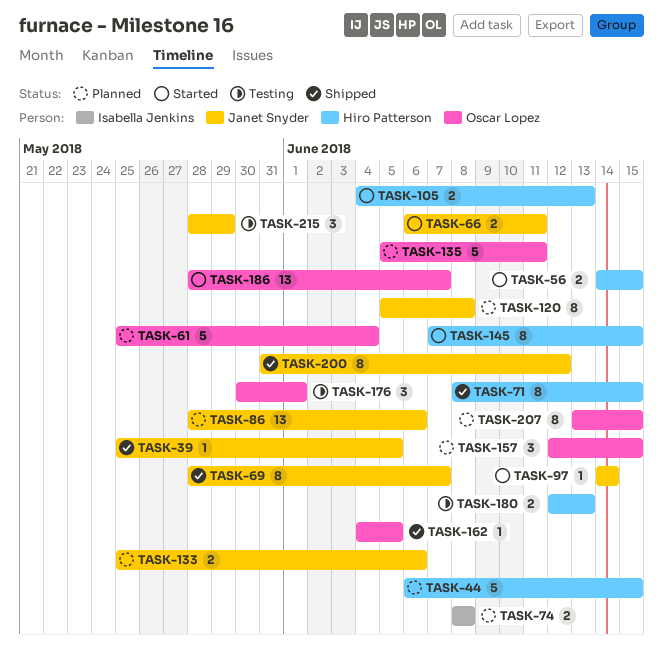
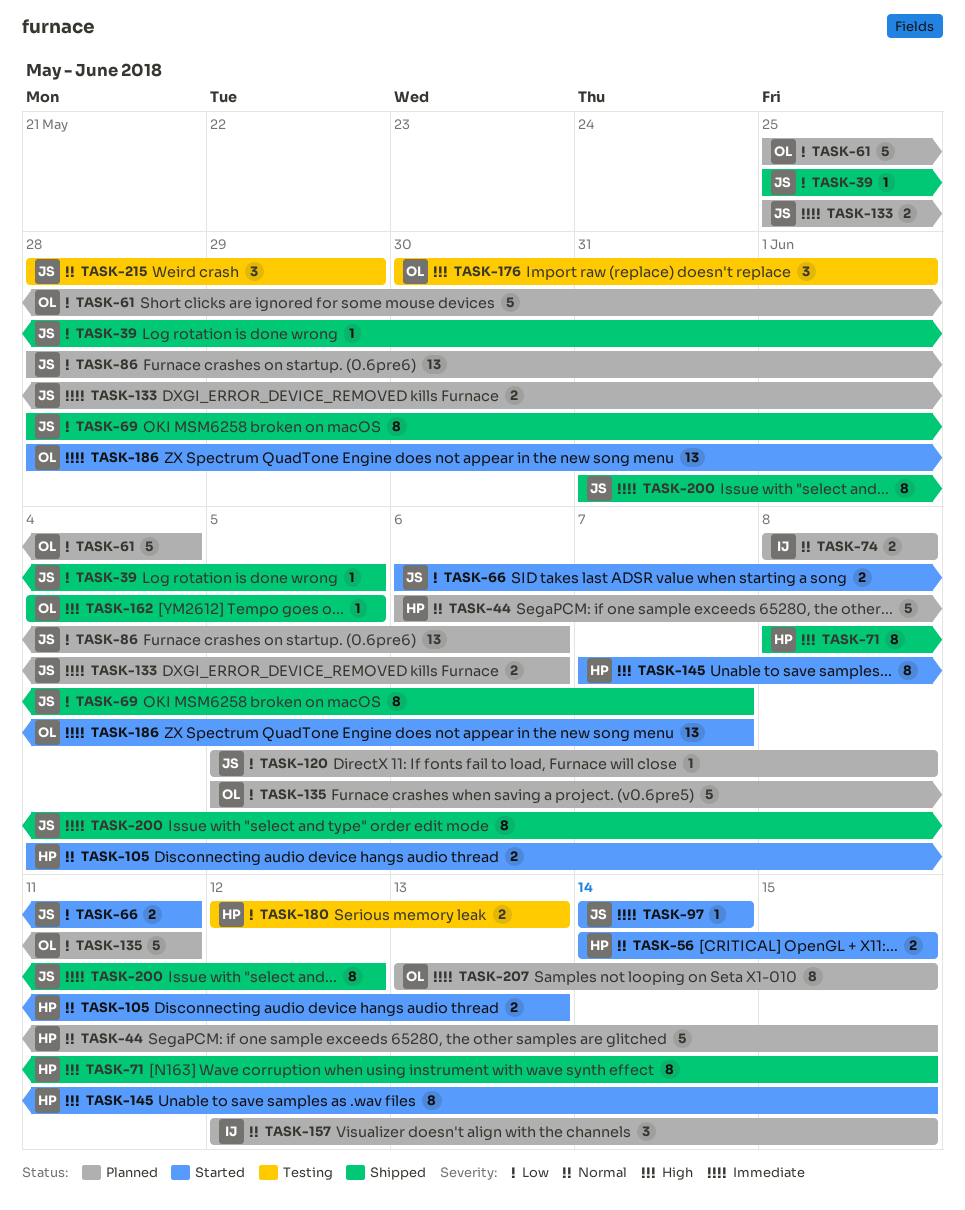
TASK-120, estimate: 8 -> 1
TASK-157, owner: Oscar Lopez -> Isabella Jenkins

